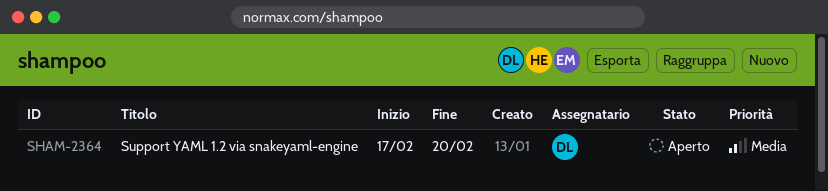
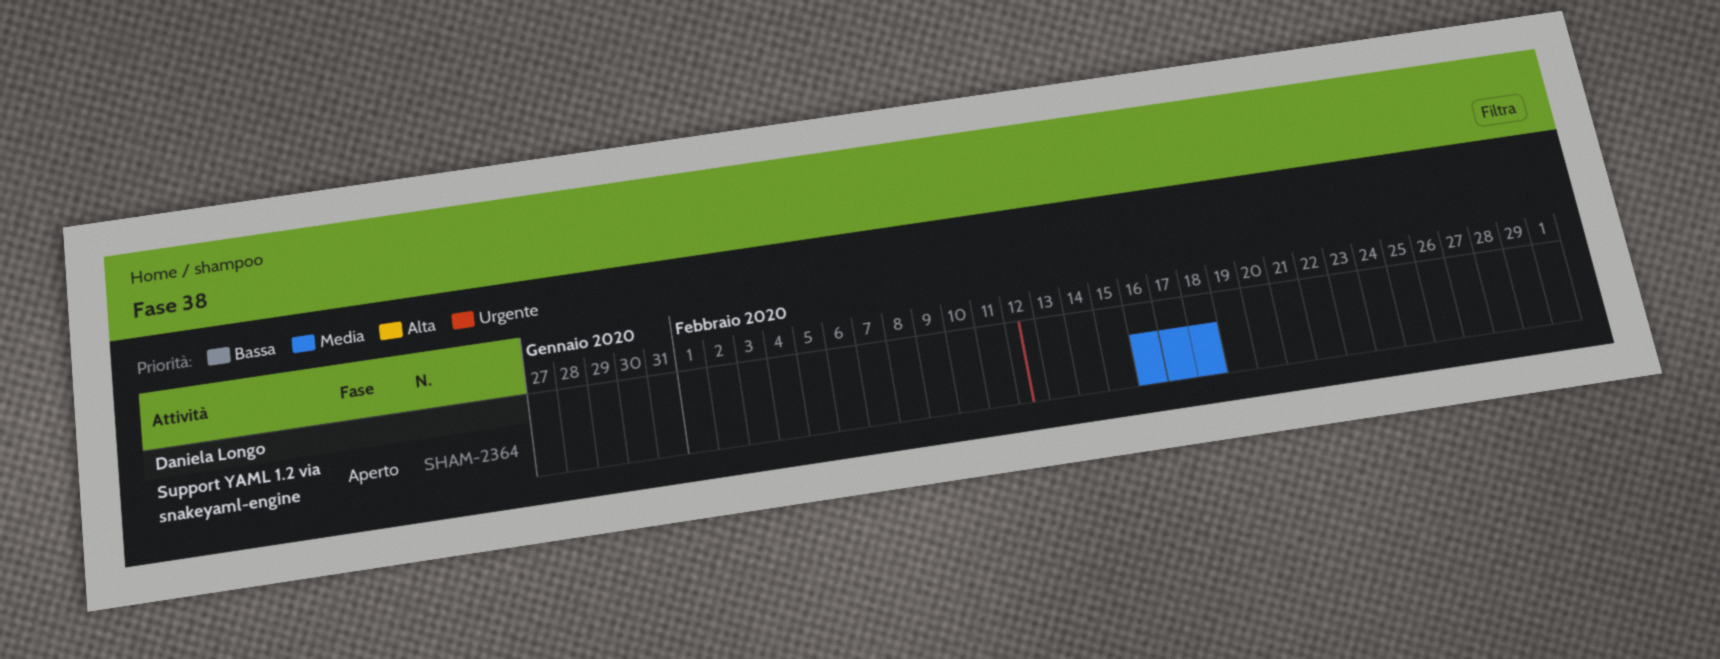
SHAM-2364, start: Feb 17 -> Feb 16
SHAM-2364, due: Feb 20 -> Feb 18

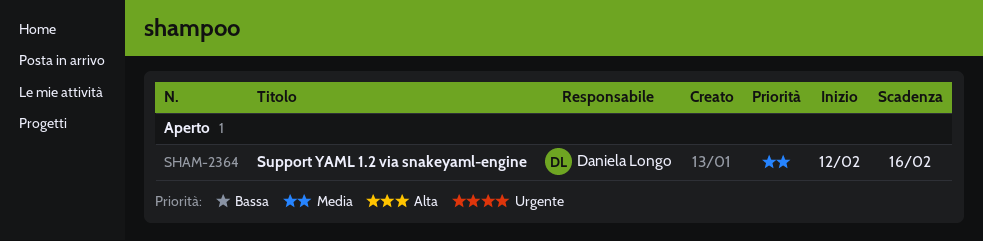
SHAM-2364, start: Feb 16 -> Feb 12
SHAM-2364, due: Feb 18 -> Feb 16

